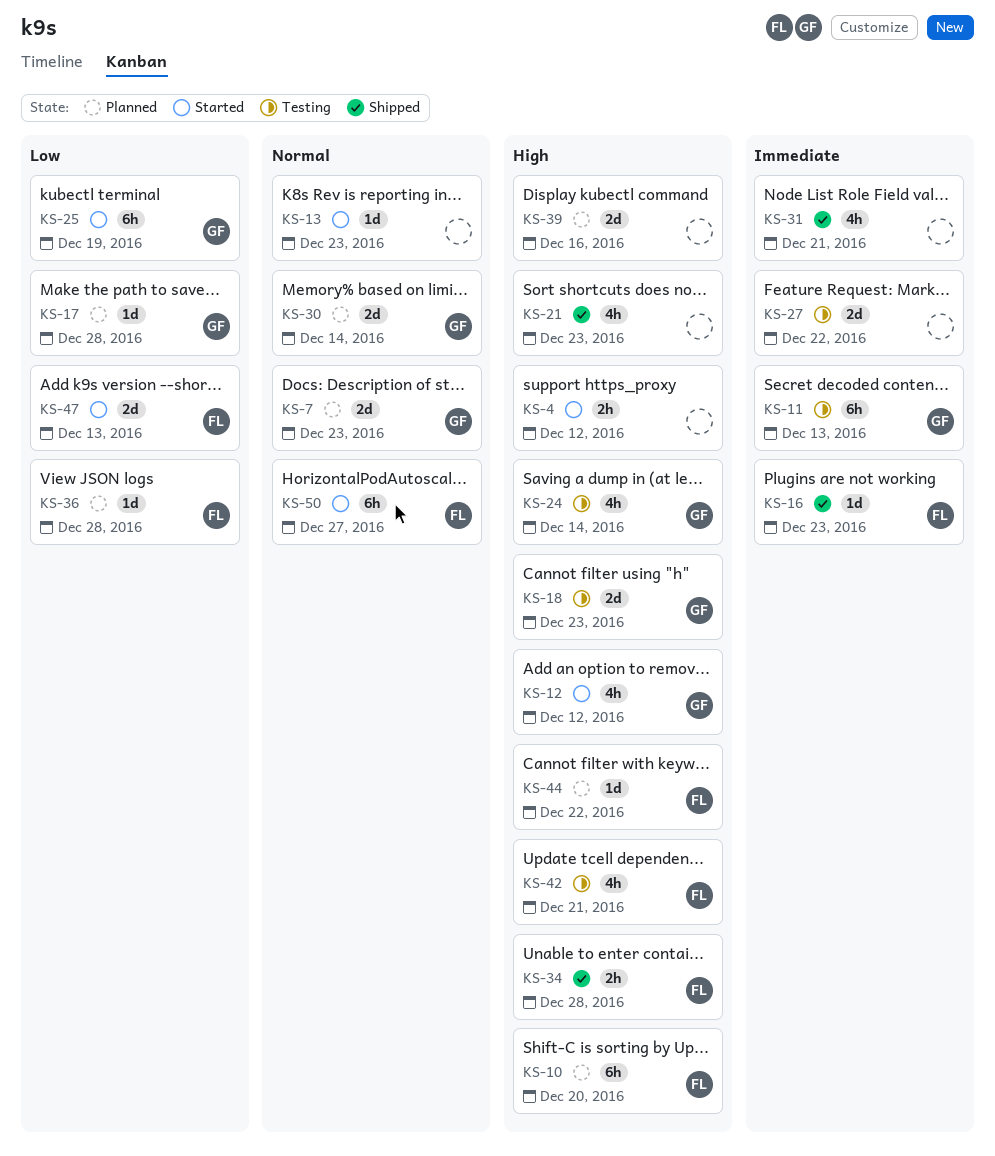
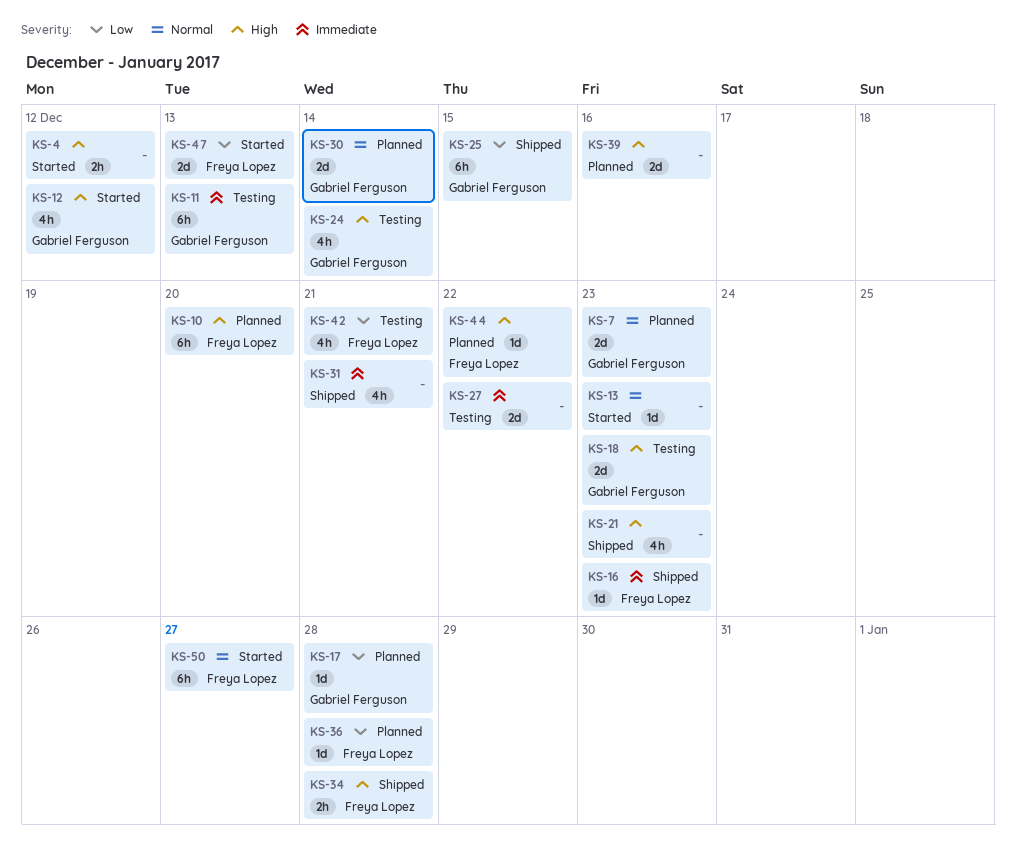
KS-25, status: Started -> Shipped
KS-25, due: Dec 19 -> Dec 15
KS-42, priority: High -> Low

